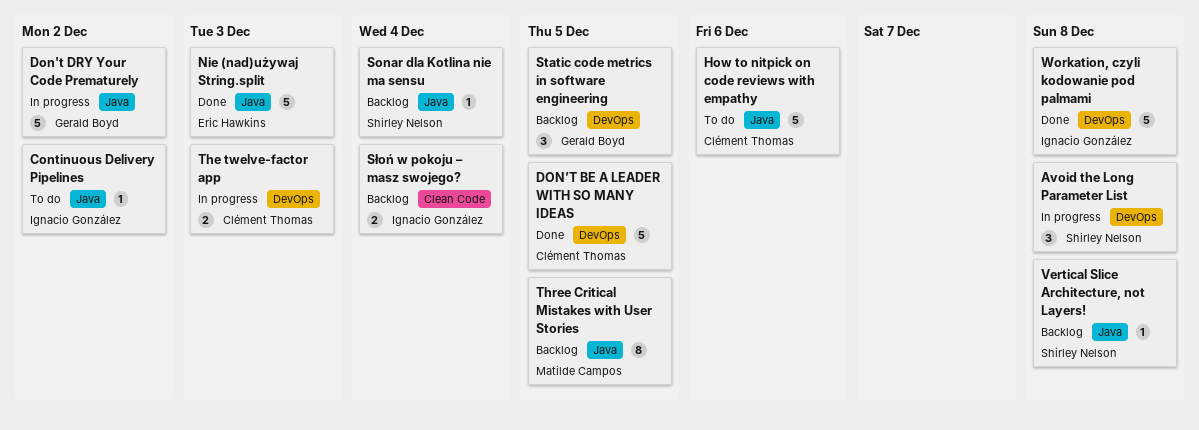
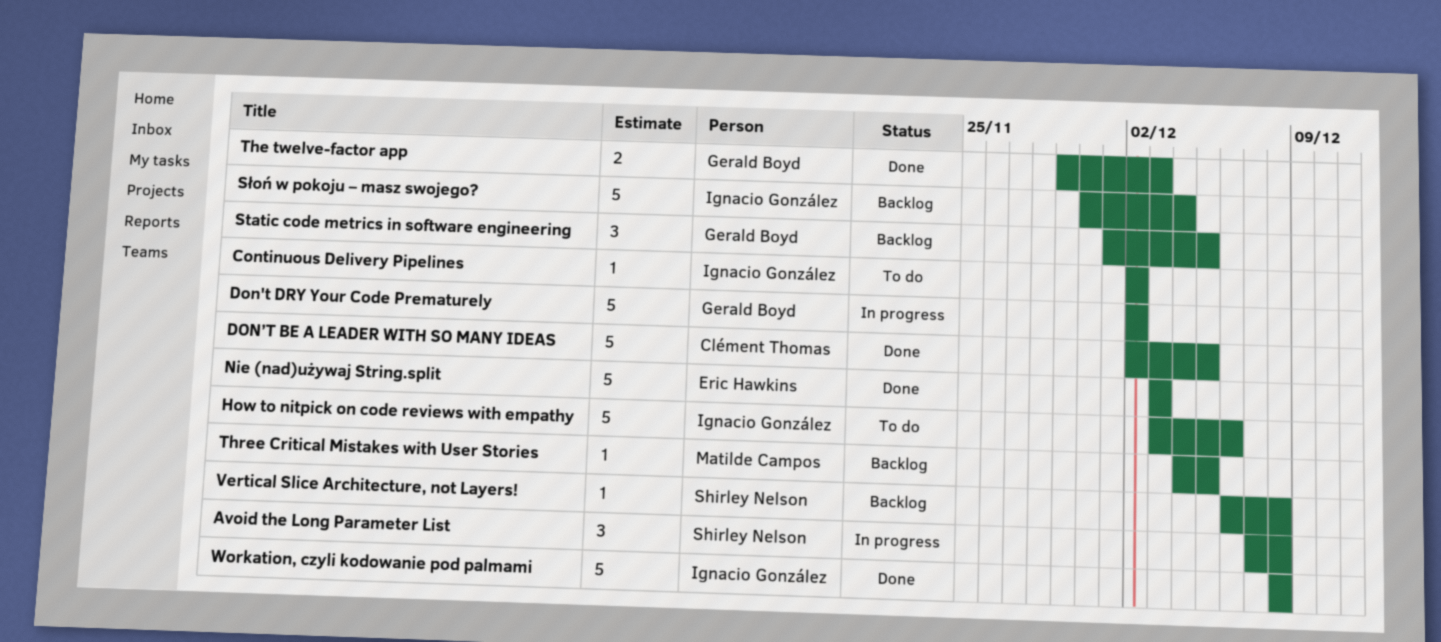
How to nitpick on code reviews with empathy, owner: Clément Thomas -> Ignacio González
Sonar dla Kotlina nie ma sensu: present -> none
Słoń w pokoju – masz swojego?, estimate: 2 -> 5
The twelve-factor app, status: In progress -> Done
The twelve-factor app, owner: Clément Thomas -> Gerald Boyd
Three Critical Mistakes with User Stories, estimate: 8 -> 1

